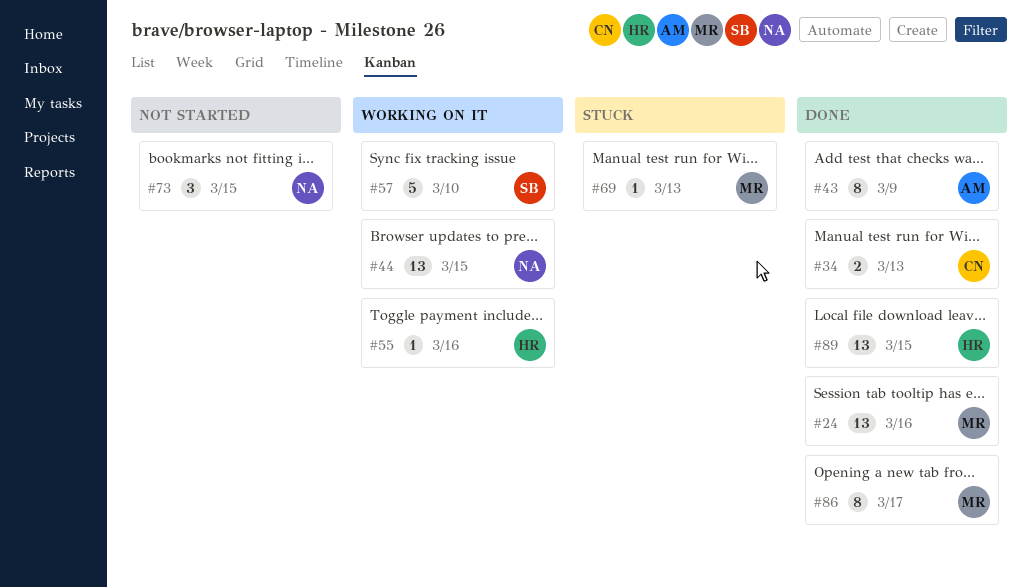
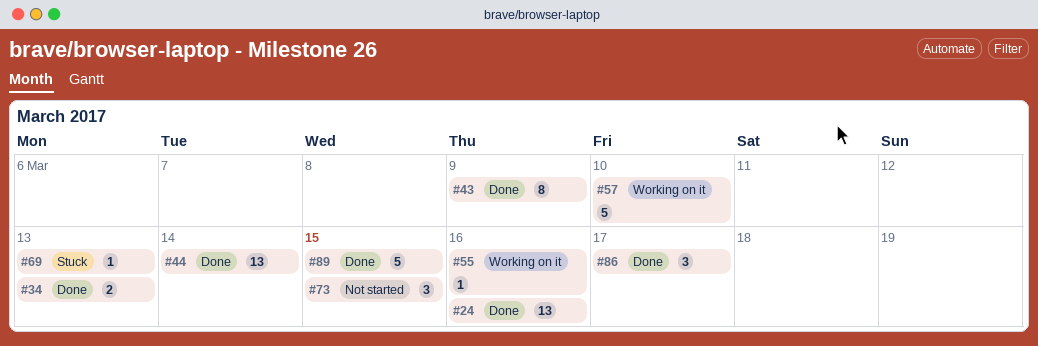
#44, status: Working on it -> Done
#44, due: Mar 15 -> Mar 14
#86, estimate: 8 -> 3
#89, estimate: 13 -> 5

